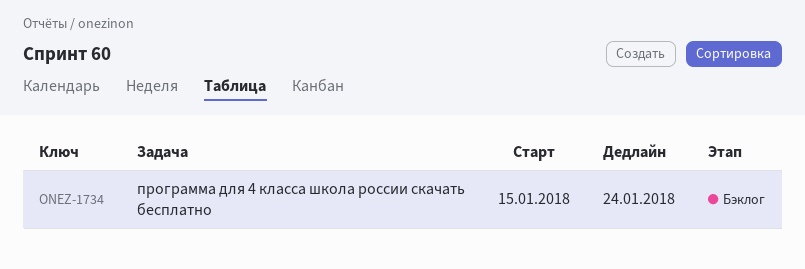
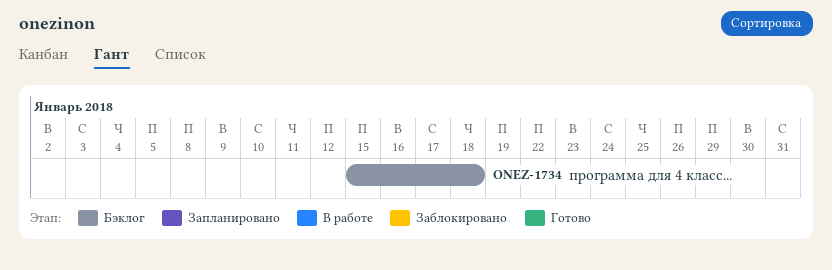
ONEZ-1734, due: Jan 24 -> Jan 18

